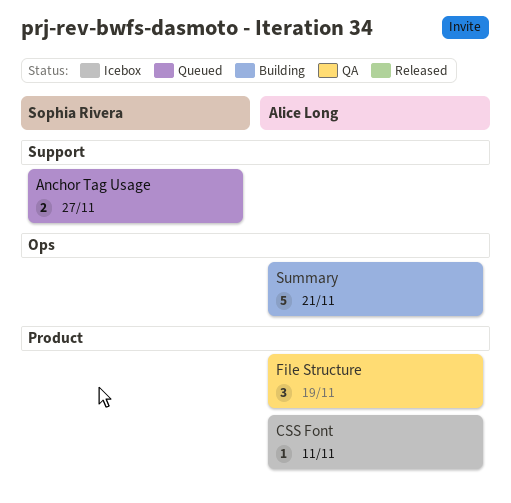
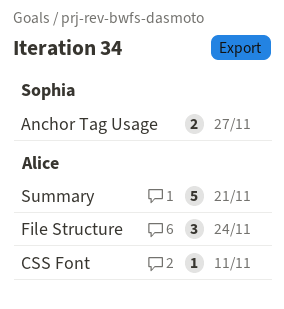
File Structure, due: Nov 19 -> Nov 24

